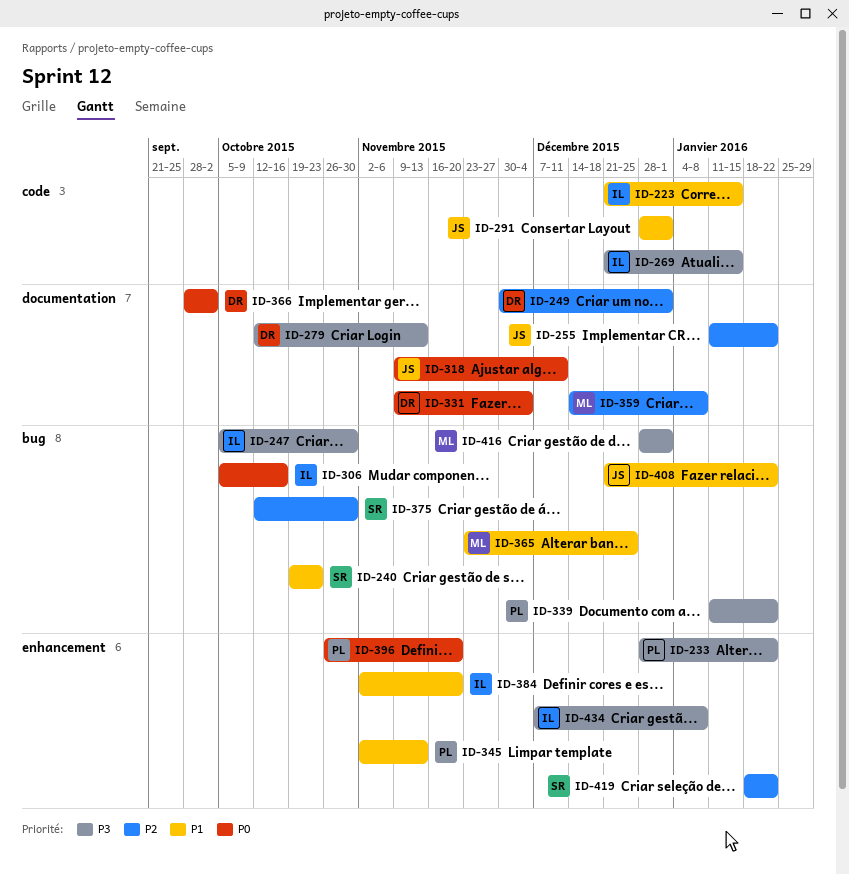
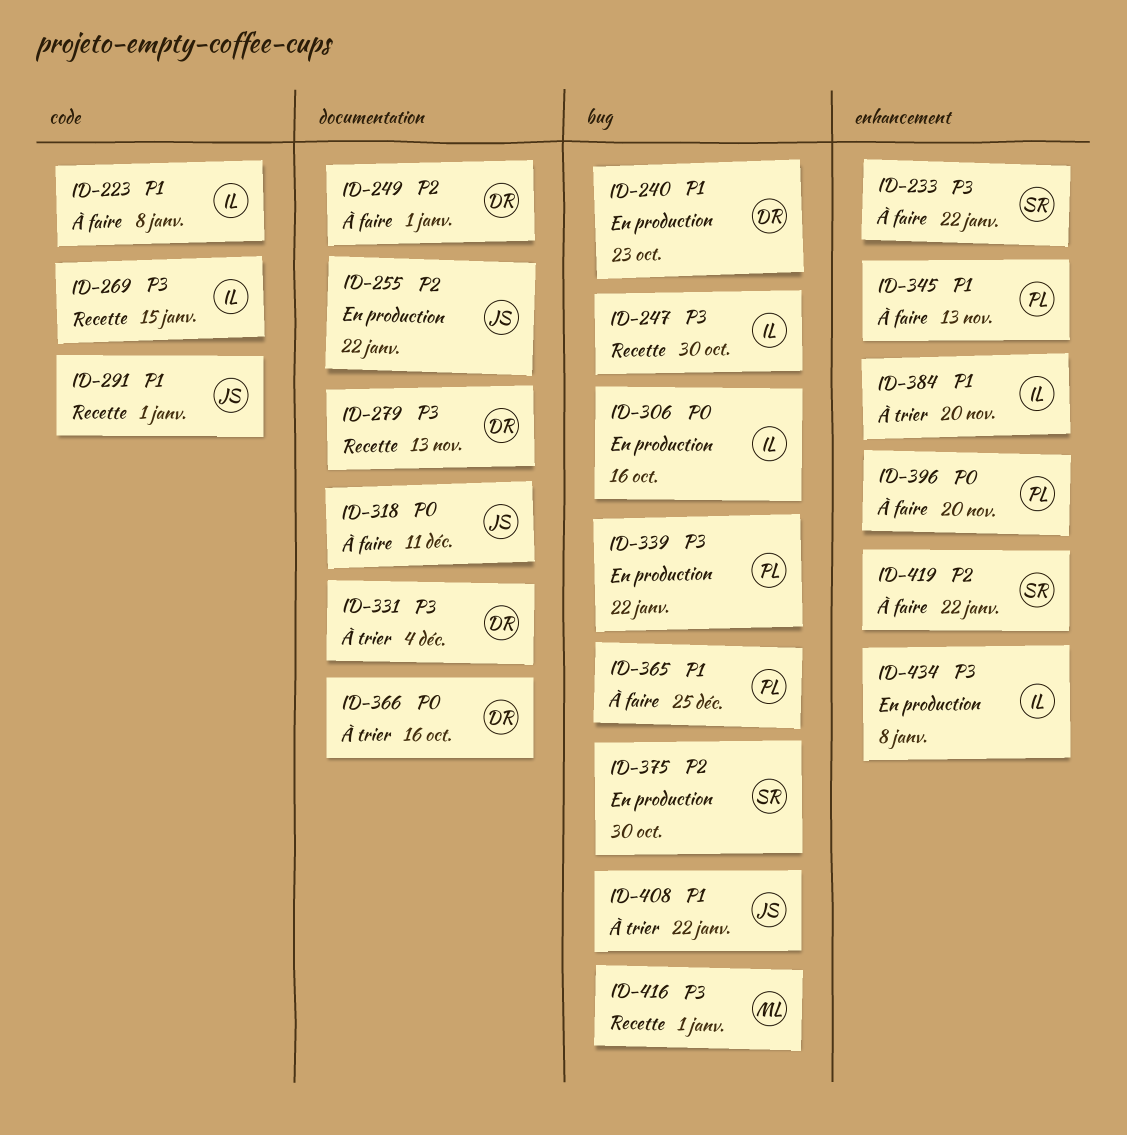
ID-223, due: Jan 15 -> Jan 8
ID-233, owner: PL -> SR
ID-240, owner: SR -> DR
ID-331, priority: P0 -> P3
ID-359: present -> none
ID-365, owner: ML -> PL
ID-366, due: Oct 2 -> Oct 16

